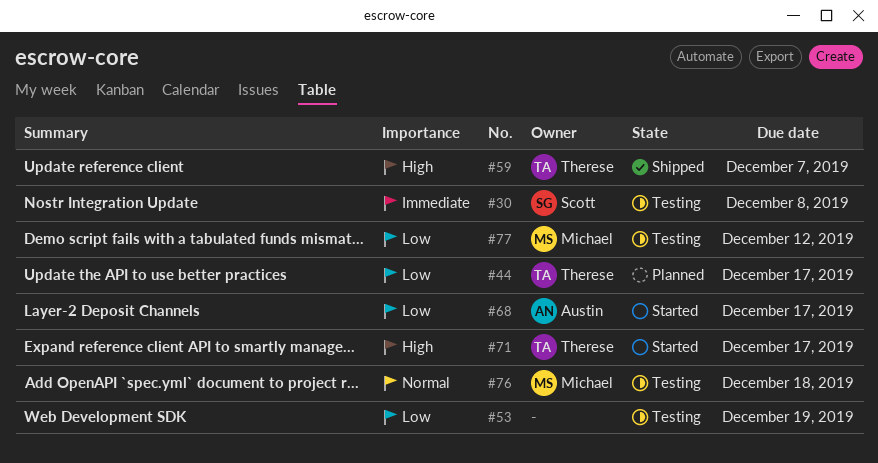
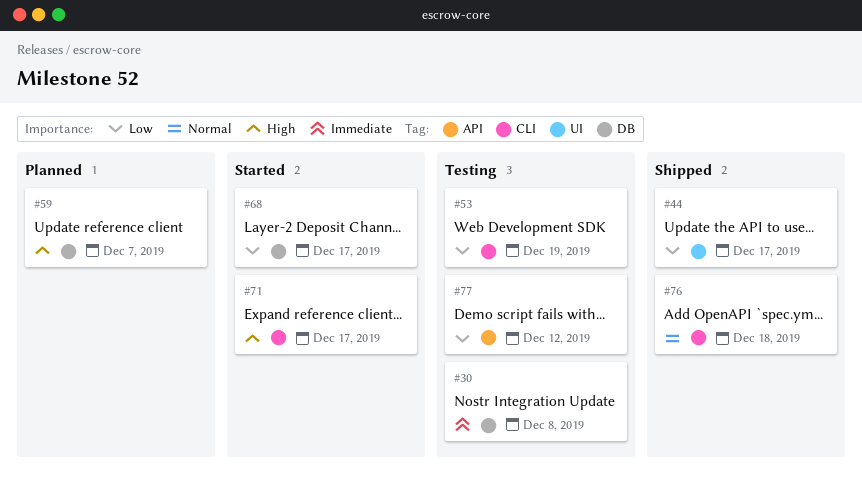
#44, status: Planned -> Shipped
#59, status: Shipped -> Planned
#76, status: Testing -> Shipped

